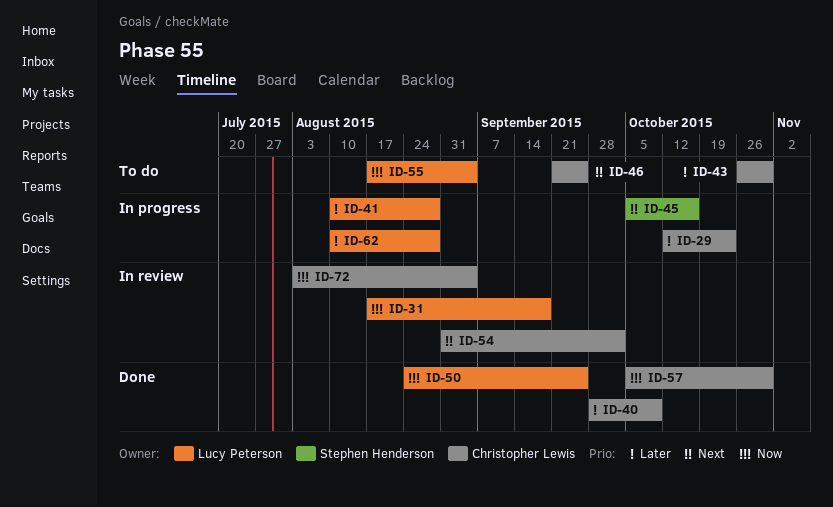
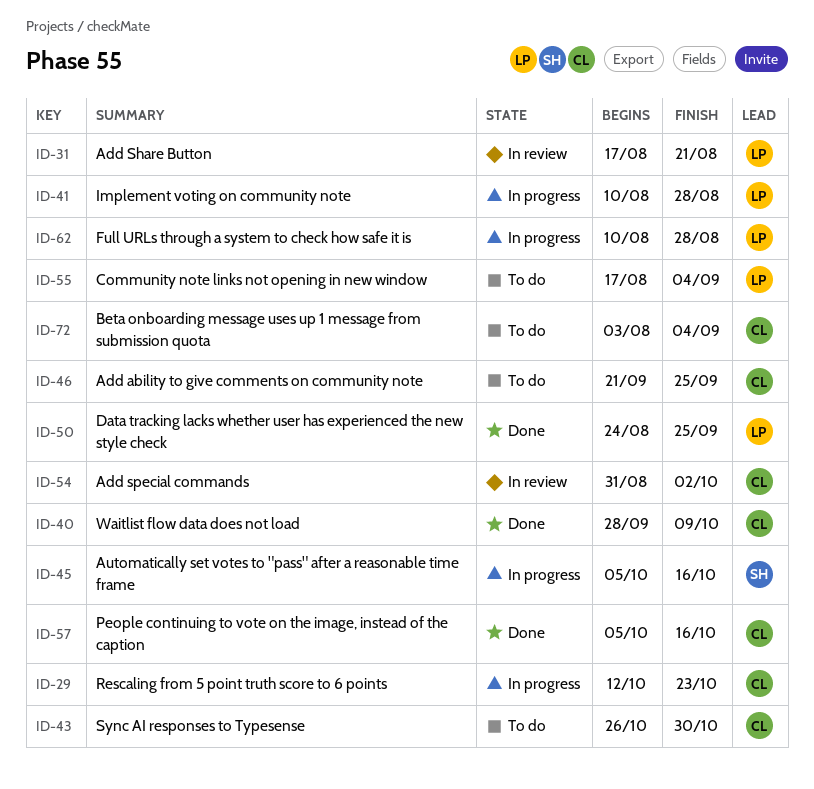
ID-31, due: Sep 18 -> Aug 21
ID-57, due: Oct 30 -> Oct 16
ID-72, status: In review -> To do

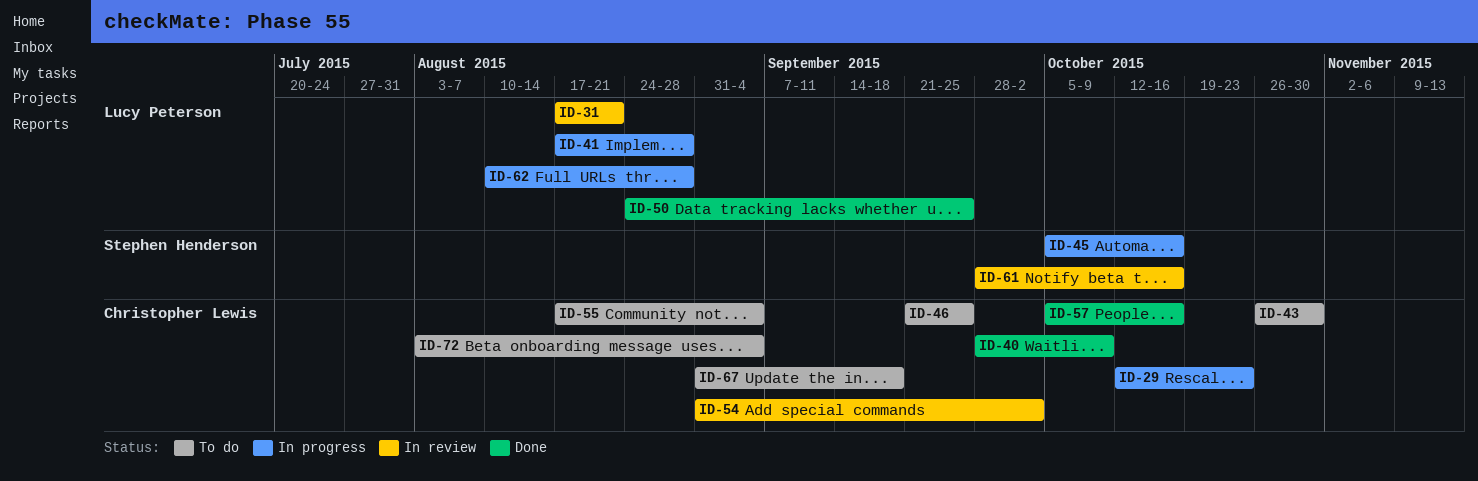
ID-41, start: Aug 10 -> Aug 17
ID-55, owner: Lucy Peterson -> Christopher Lewis
ID-61: none -> present
ID-67: none -> present

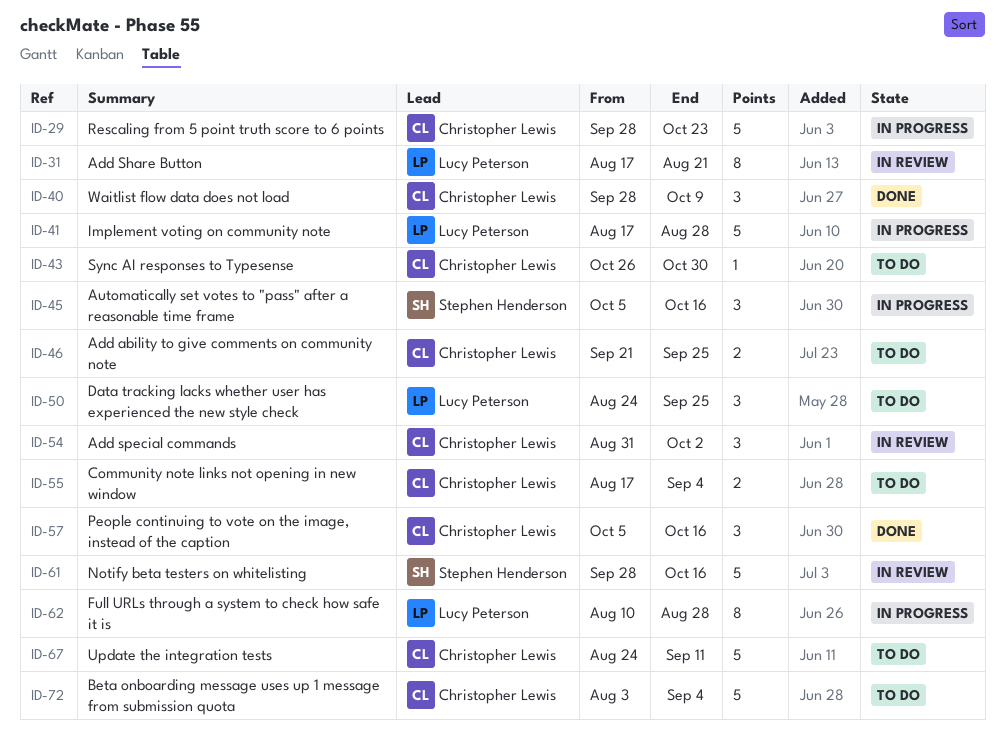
ID-29, start: Oct 12 -> Sep 28
ID-50, status: Done -> To do
ID-67, start: Aug 31 -> Aug 24
ID-67, due: Sep 18 -> Sep 11

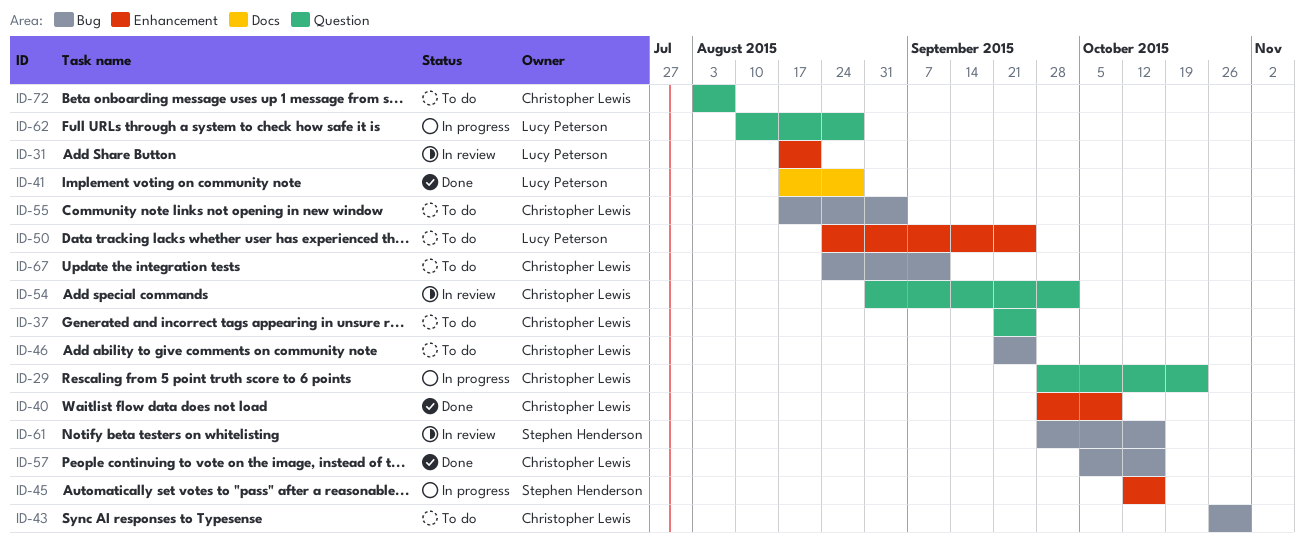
ID-37: none -> present
ID-41, status: In progress -> Done
ID-45, start: Oct 5 -> Oct 12
ID-72, due: Sep 4 -> Aug 7

